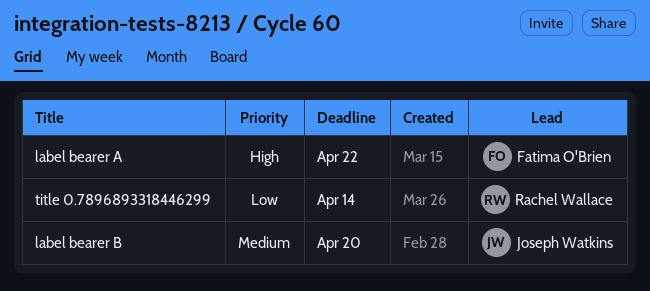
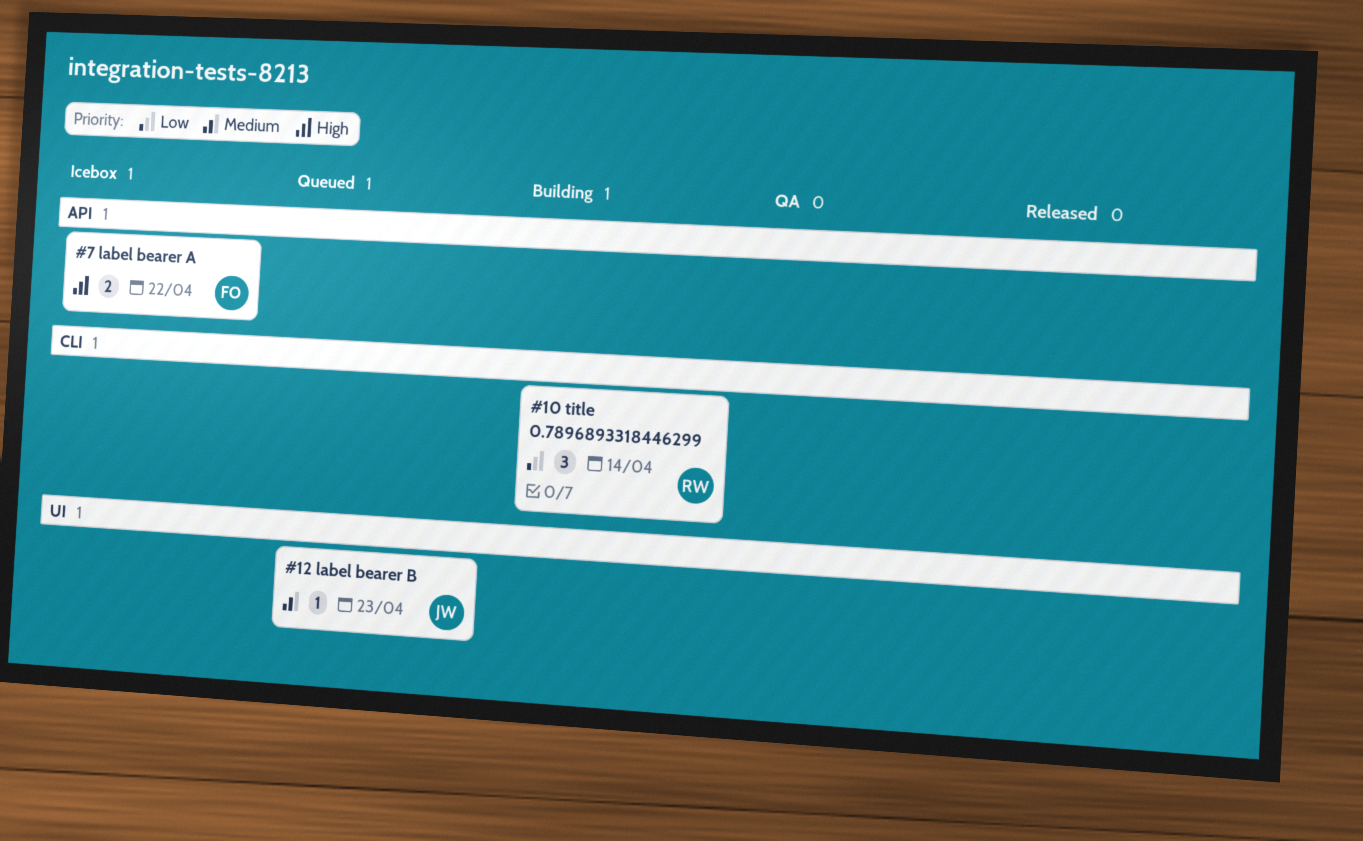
label bearer B, due: Apr 20 -> Apr 23

